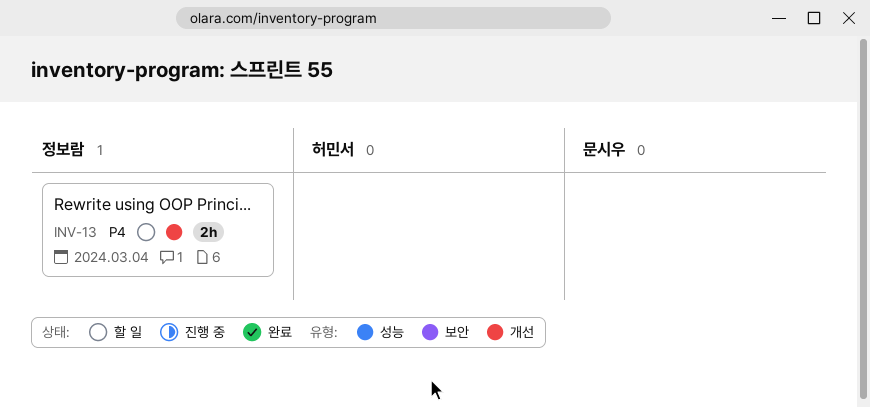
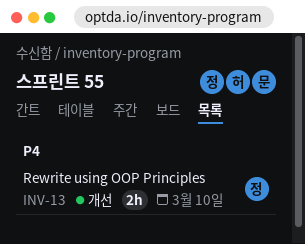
INV-13, due: Mar 4 -> Mar 10

